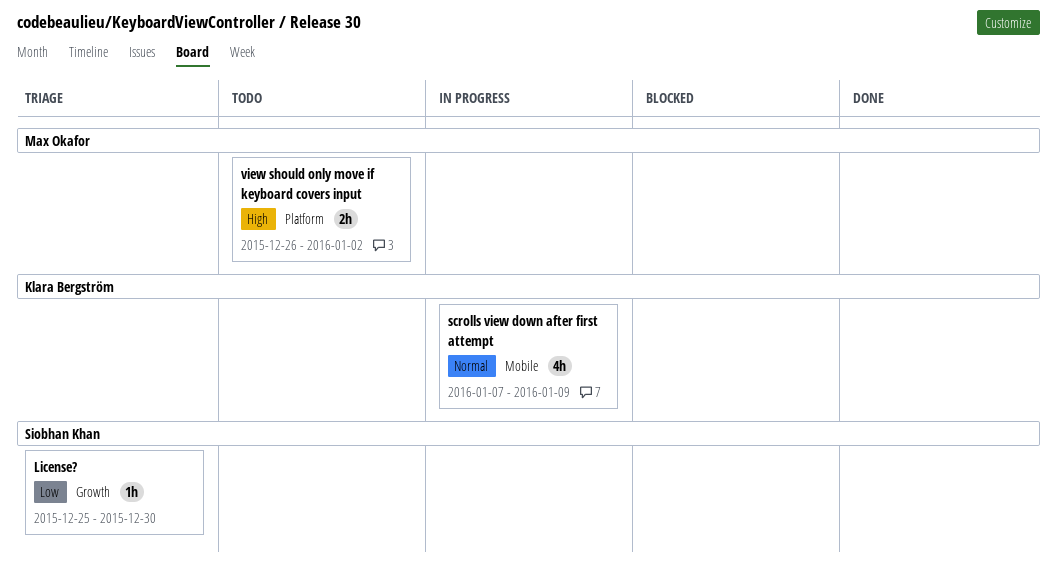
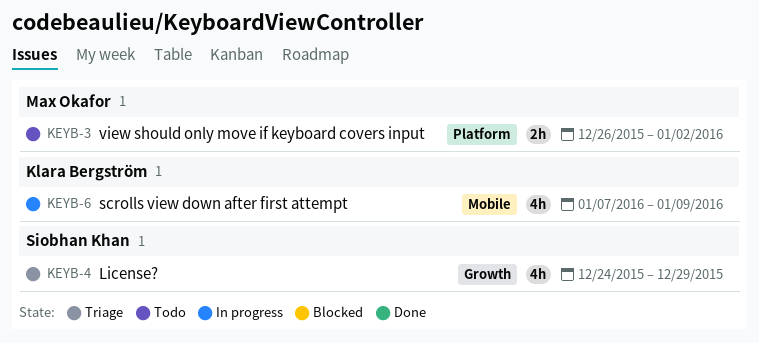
License?, estimate: 1h -> 4h
License?, start: Dec 25 -> Dec 24
License?, due: Dec 30 -> Dec 29

